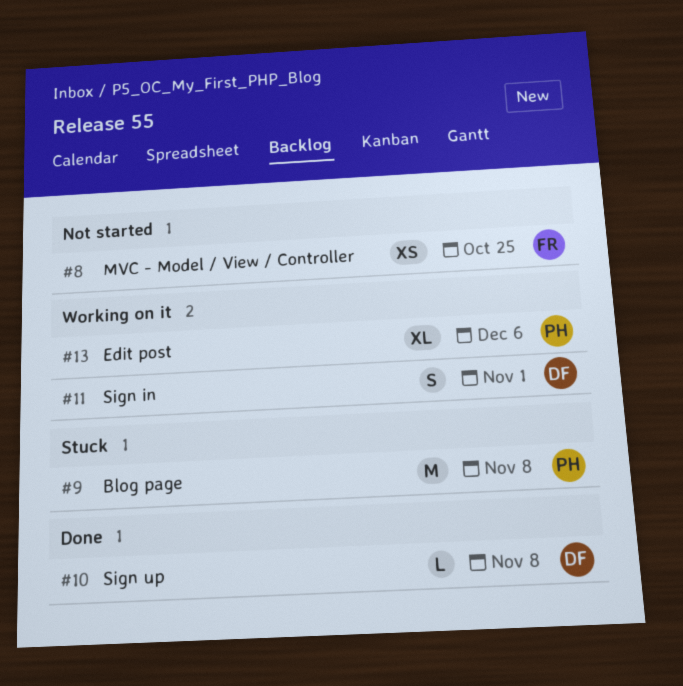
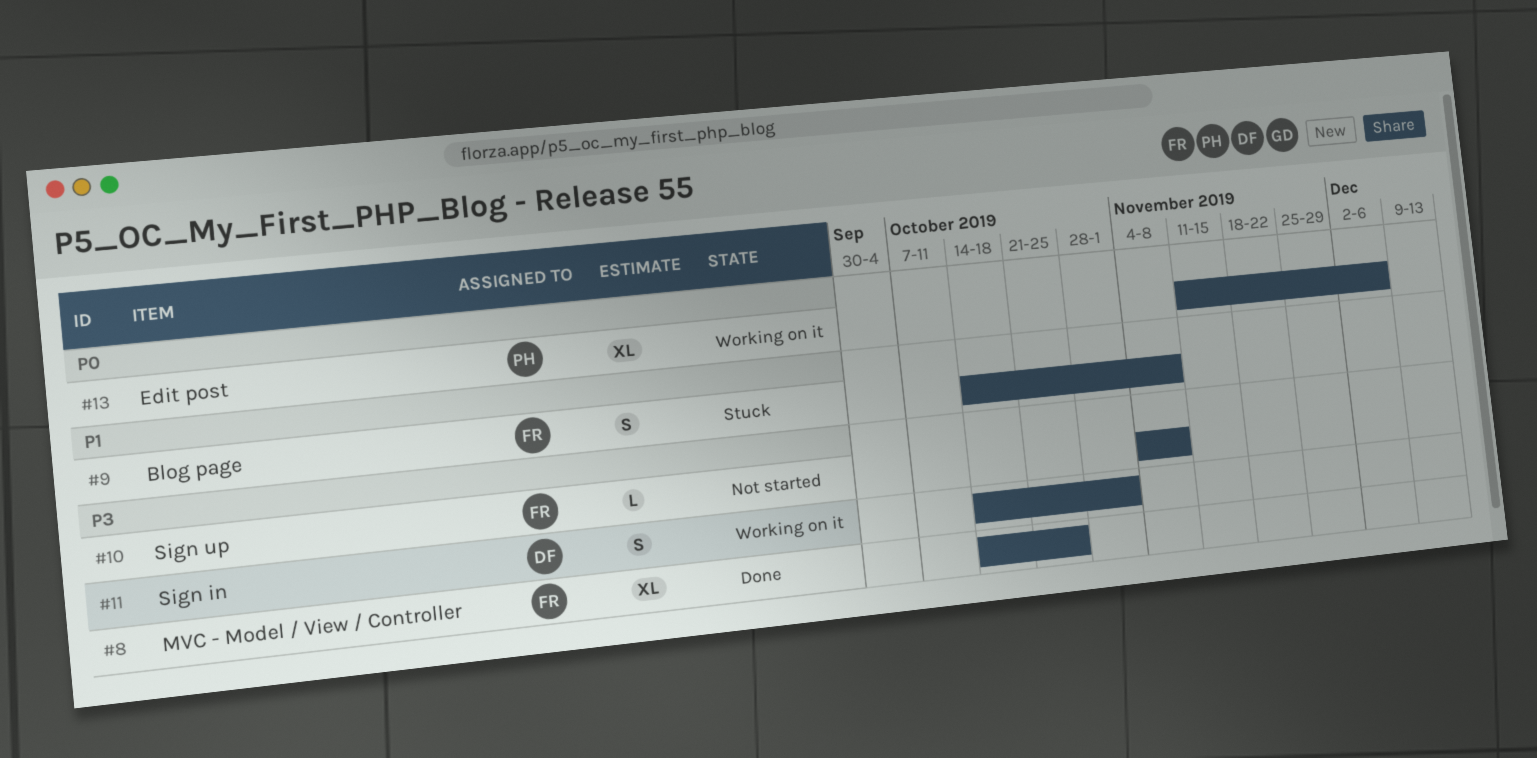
#8, status: Not started -> Done
#8, estimate: XS -> XL
#9, owner: PH -> FR
#9, estimate: M -> S
#10, status: Done -> Not started
#10, owner: DF -> FR

